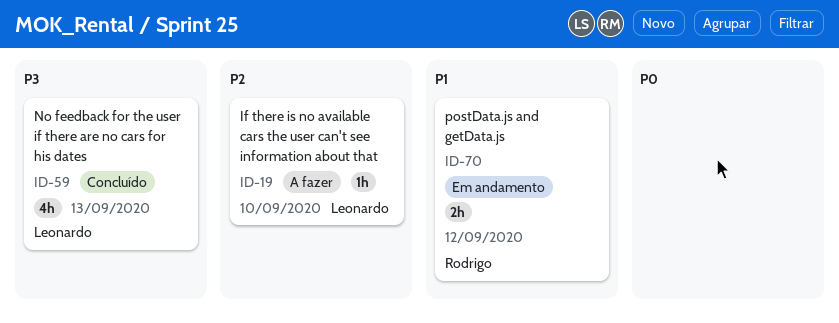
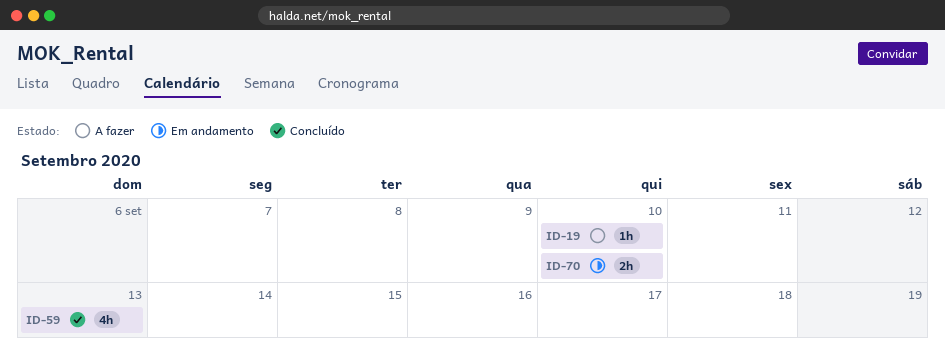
ID-70, due: Sep 12 -> Sep 10

